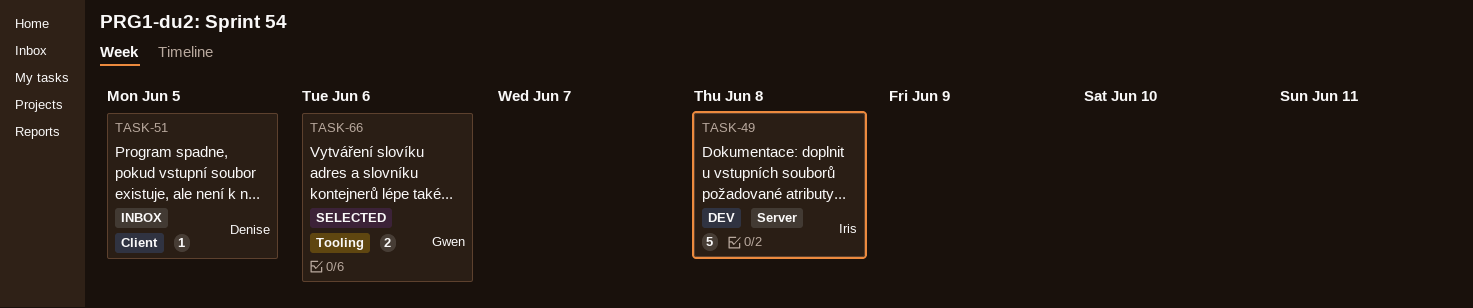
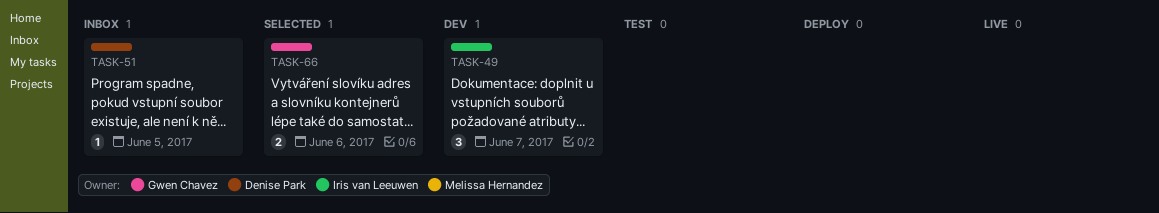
TASK-49, estimate: 5 -> 3
TASK-49, due: Jun 8 -> Jun 7

